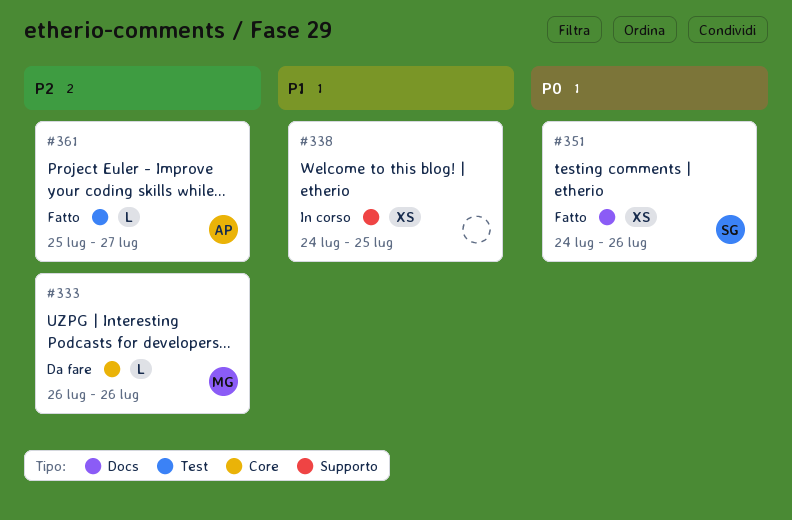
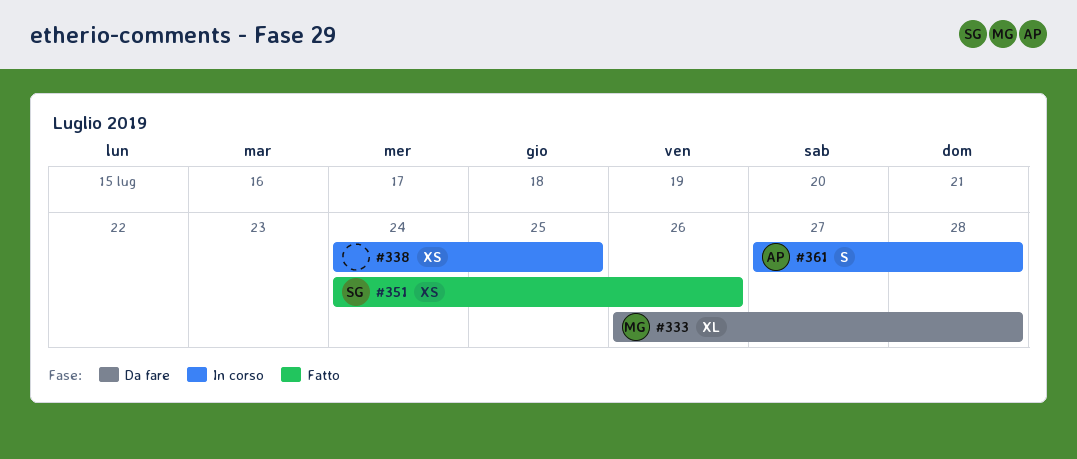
#333, estimate: L -> XL
#333, due: Jul 26 -> Jul 28
#361, status: Fatto -> In corso
#361, estimate: L -> S
#361, start: Jul 25 -> Jul 27
#361, due: Jul 27 -> Jul 28

